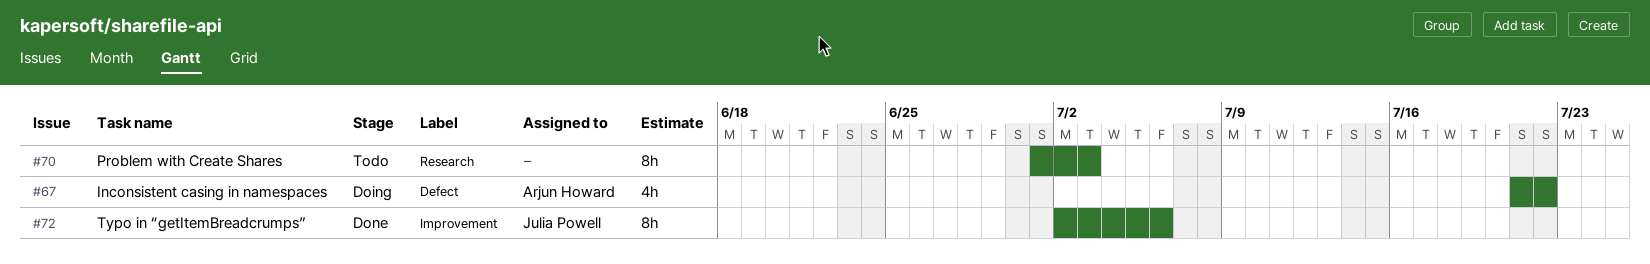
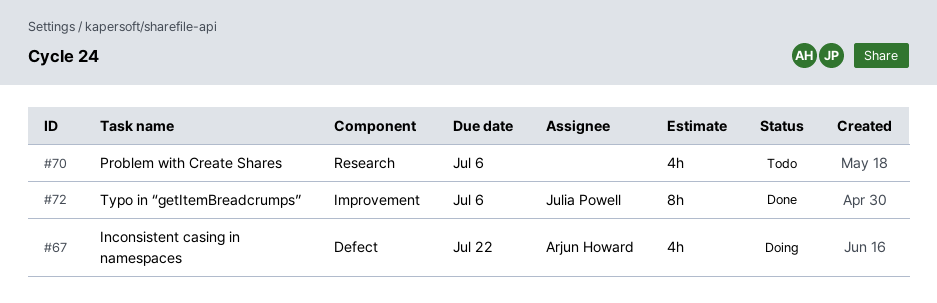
#70, estimate: 8h -> 4h
#70, due: Jul 3 -> Jul 6

